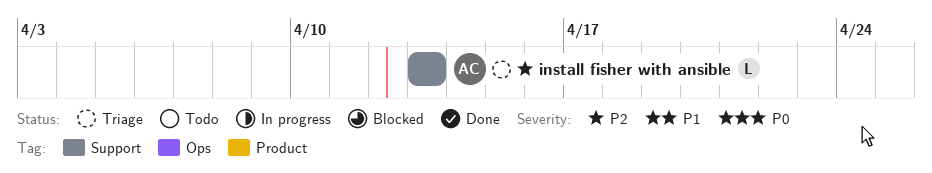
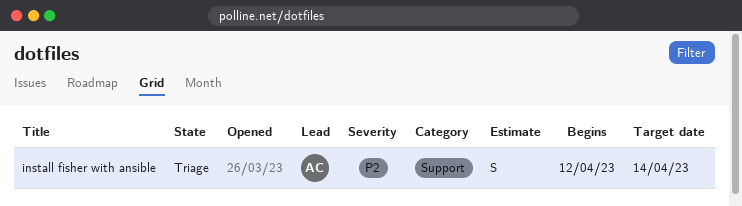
install fisher with ansible, estimate: L -> S
install fisher with ansible, start: Apr 13 -> Apr 12
install fisher with ansible, due: Apr 13 -> Apr 14

